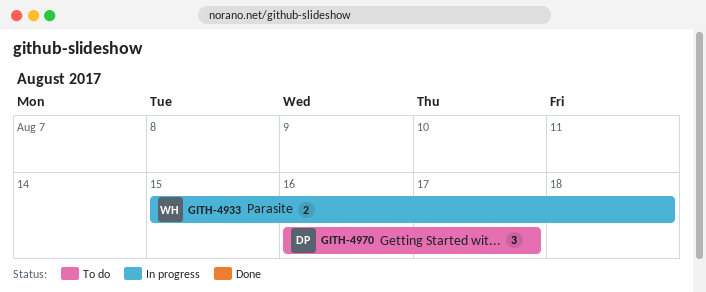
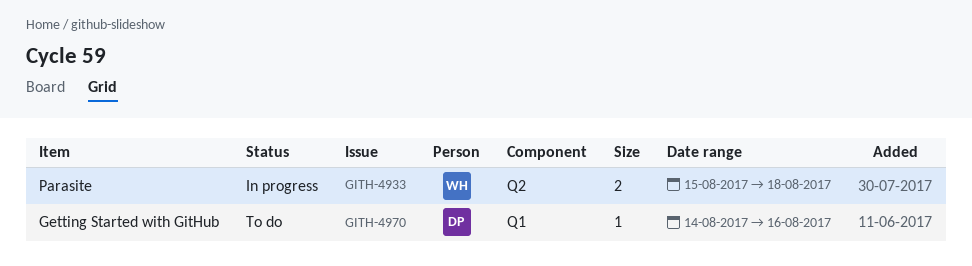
GITH-4970, estimate: 3 -> 1
GITH-4970, start: Aug 16 -> Aug 14
GITH-4970, due: Aug 17 -> Aug 16

